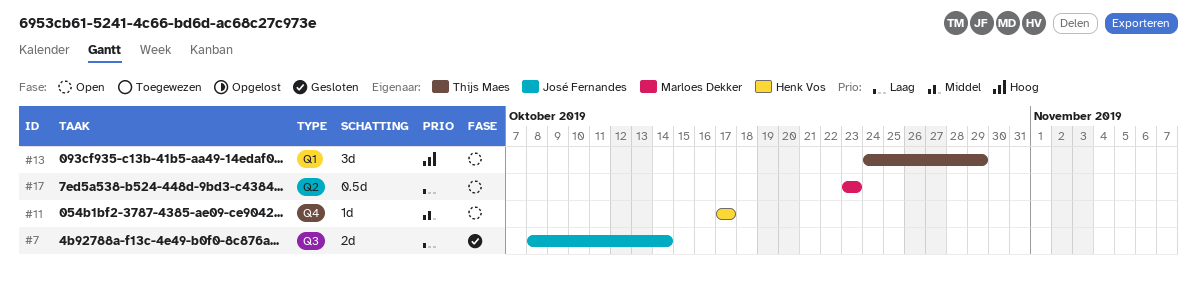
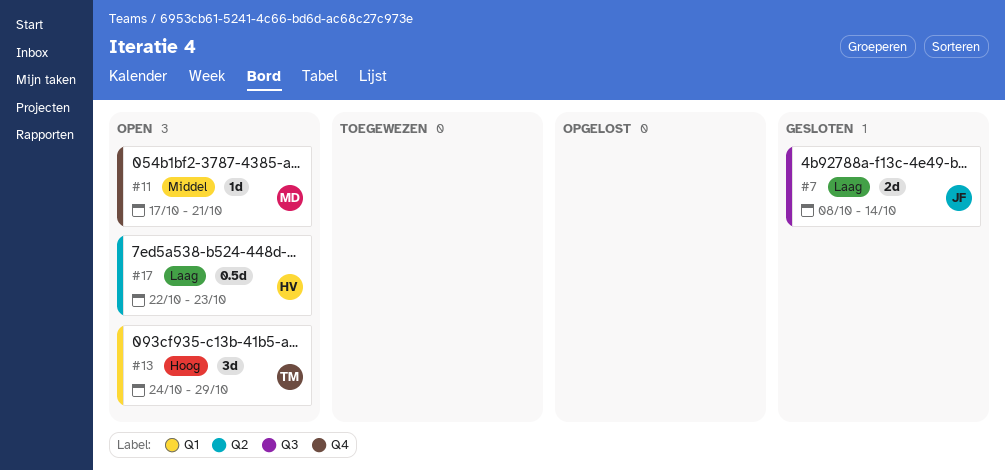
#11, owner: Henk Vos -> Marloes Dekker
#11, due: Oct 17 -> Oct 21
#17, owner: Marloes Dekker -> Henk Vos
#17, start: Oct 23 -> Oct 22

